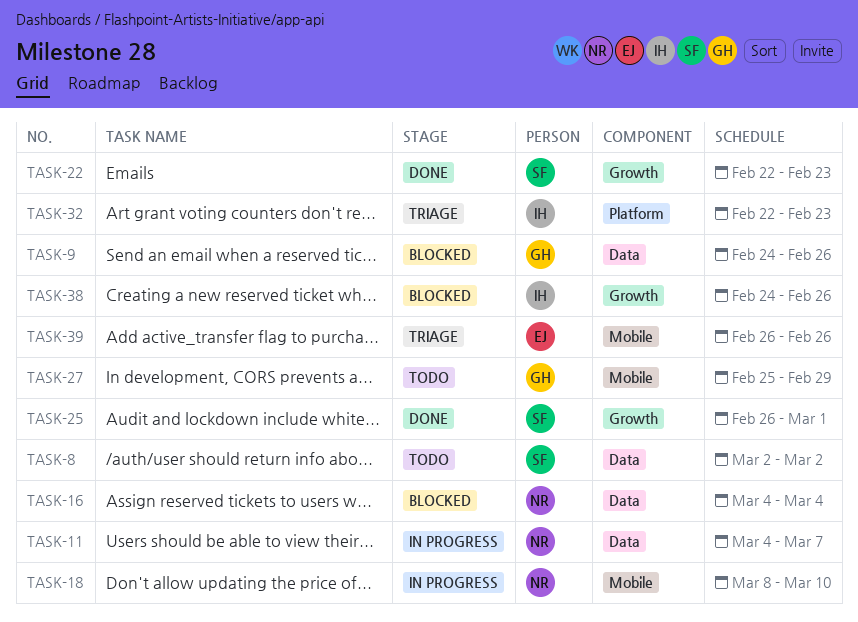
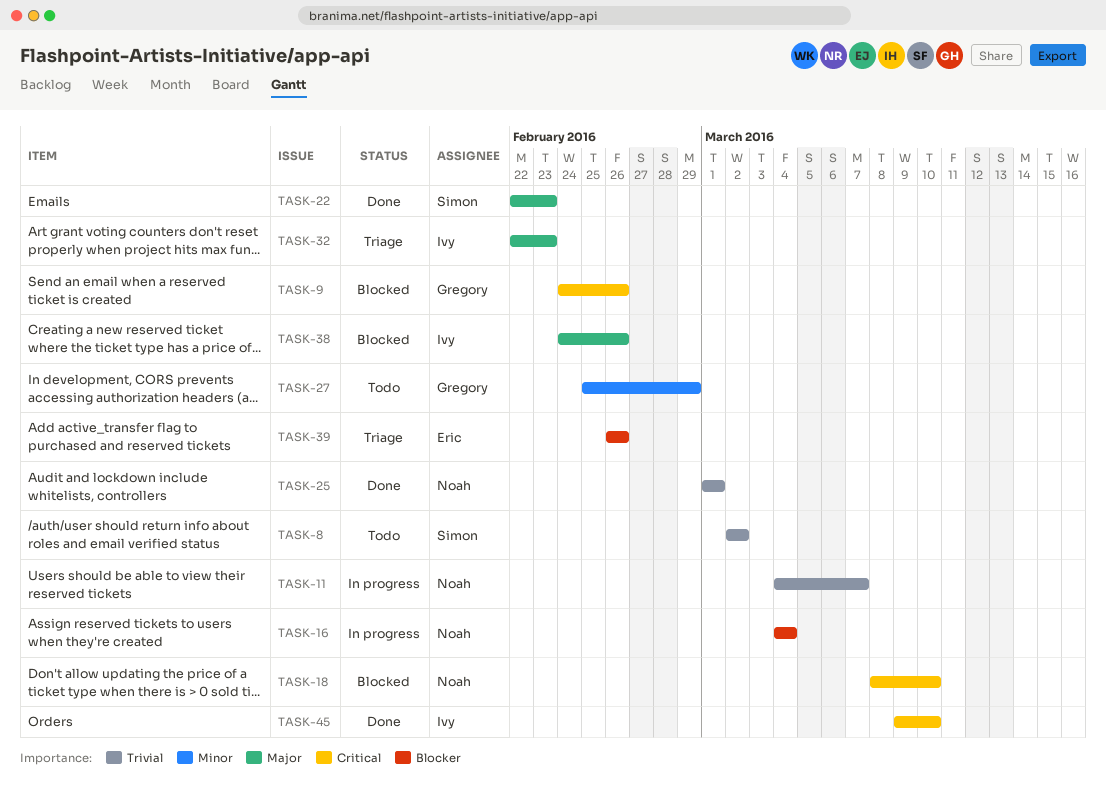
TASK-16, status: Blocked -> In progress
TASK-18, status: In progress -> Blocked
TASK-25, owner: Simon -> Noah
TASK-25, start: Feb 26 -> Mar 1
TASK-45: none -> present

